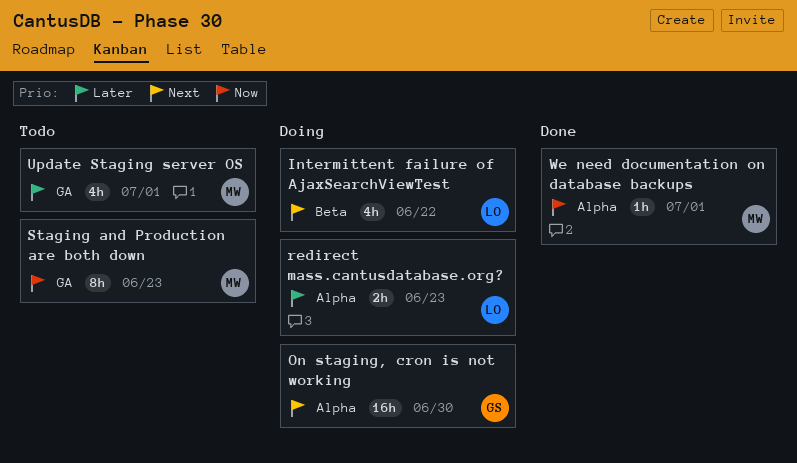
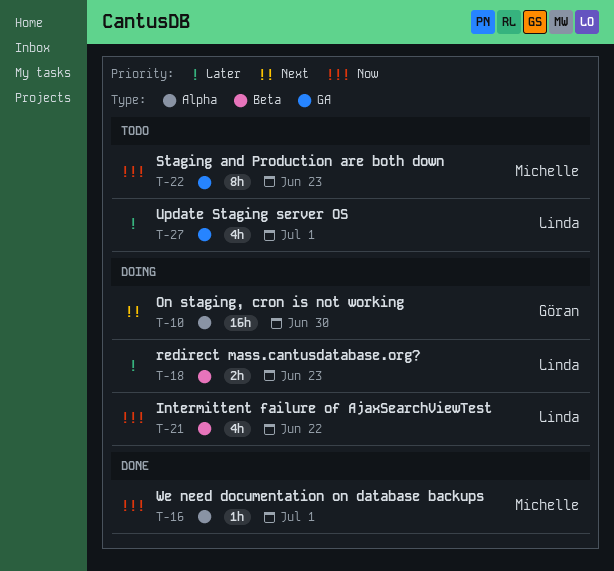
Intermittent failure of AjaxSearchViewTest, priority: Next -> Now
redirect mass.cantusdatabase.org?, label: Alpha -> Beta
Update Staging server OS, owner: Michelle -> Linda

